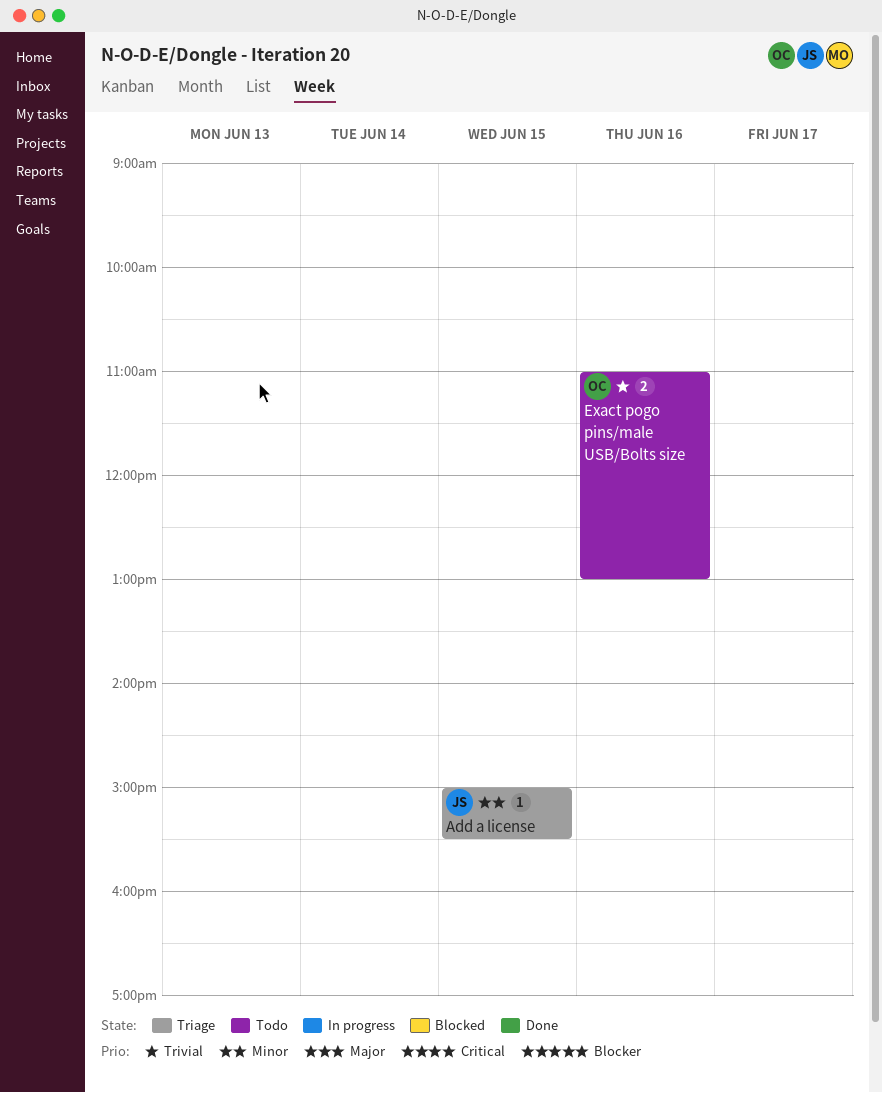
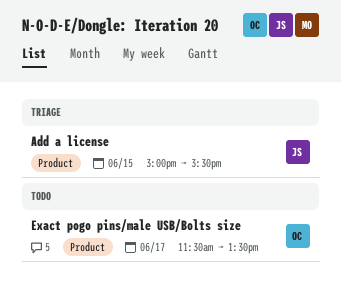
Exact pogo pins/male USB/Bolts size, day: Jun 16 -> Jun 17
Exact pogo pins/male USB/Bolts size, begins: 11:00 -> 11:30
Exact pogo pins/male USB/Bolts size, ends: 13:00 -> 13:30

